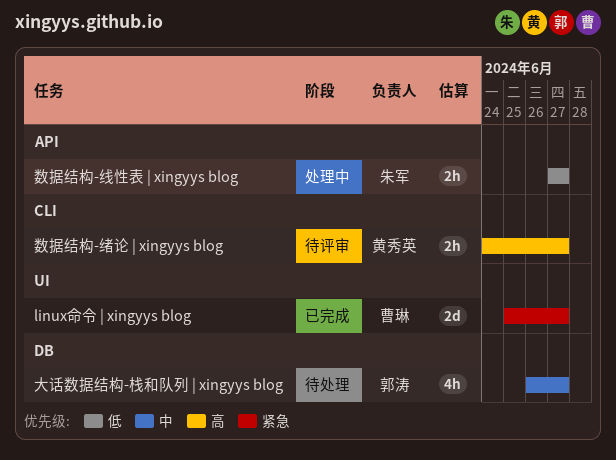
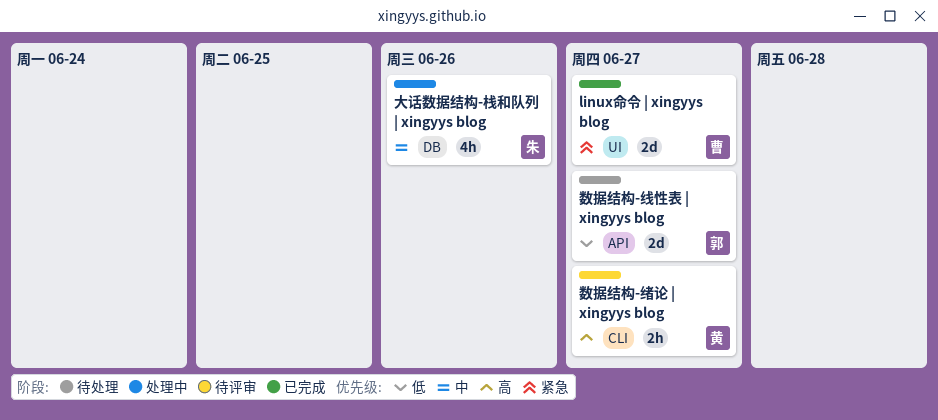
大话数据结构-栈和队列 | xingyys blog, status: 待处理 -> 处理中
大话数据结构-栈和队列 | xingyys blog, owner: 郭涛 -> 朱军
大话数据结构-栈和队列 | xingyys blog, due: Jun 27 -> Jun 26
数据结构-线性表 | xingyys blog, status: 处理中 -> 待处理
数据结构-线性表 | xingyys blog, owner: 朱军 -> 郭涛
数据结构-线性表 | xingyys blog, estimate: 2h -> 2d

